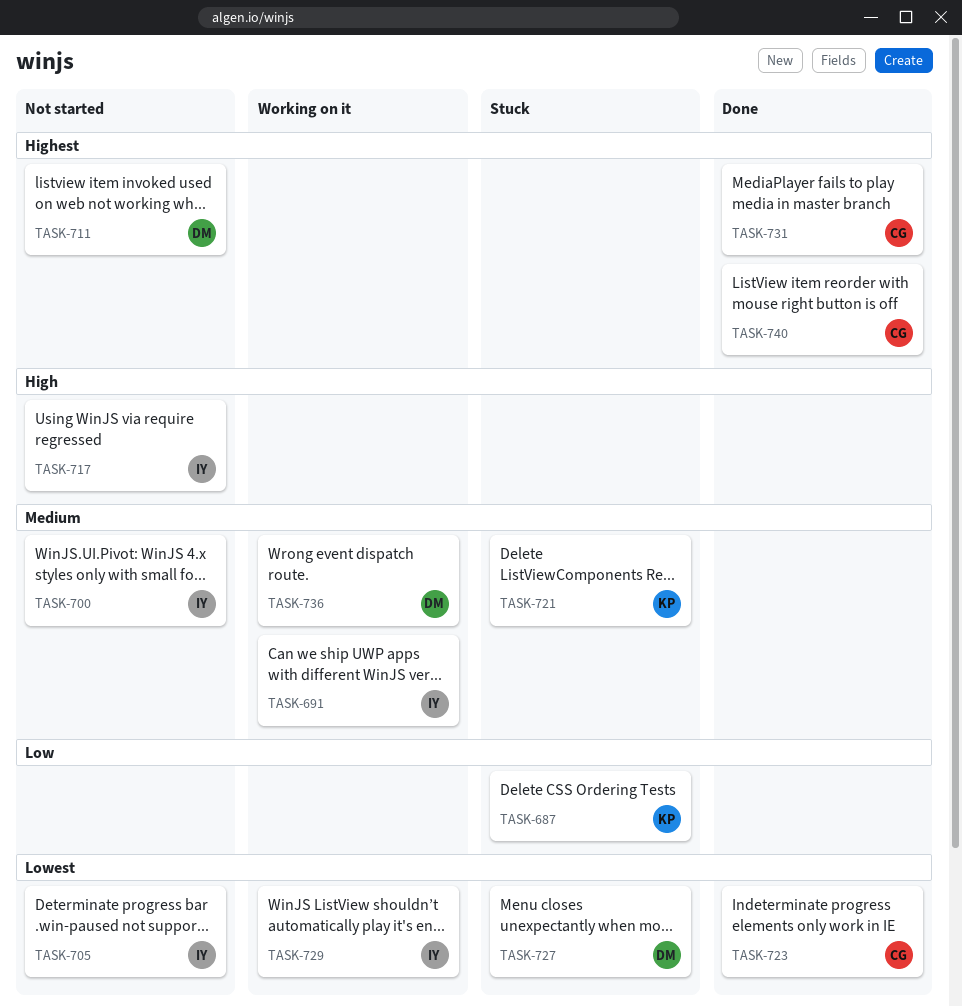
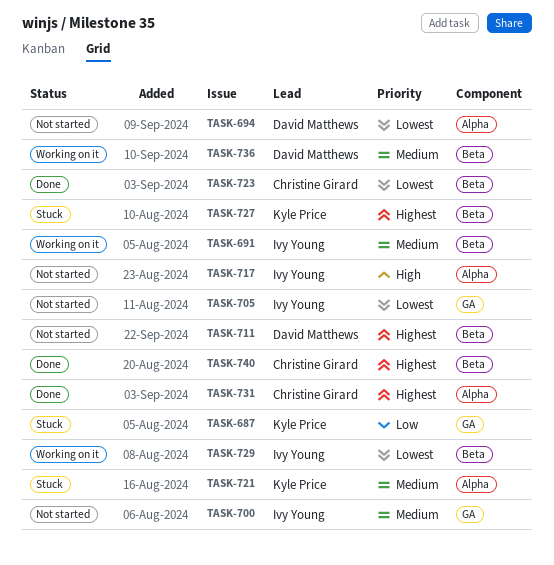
TASK-694: none -> present
TASK-727, owner: David Matthews -> Kyle Price
TASK-727, priority: Lowest -> Highest

